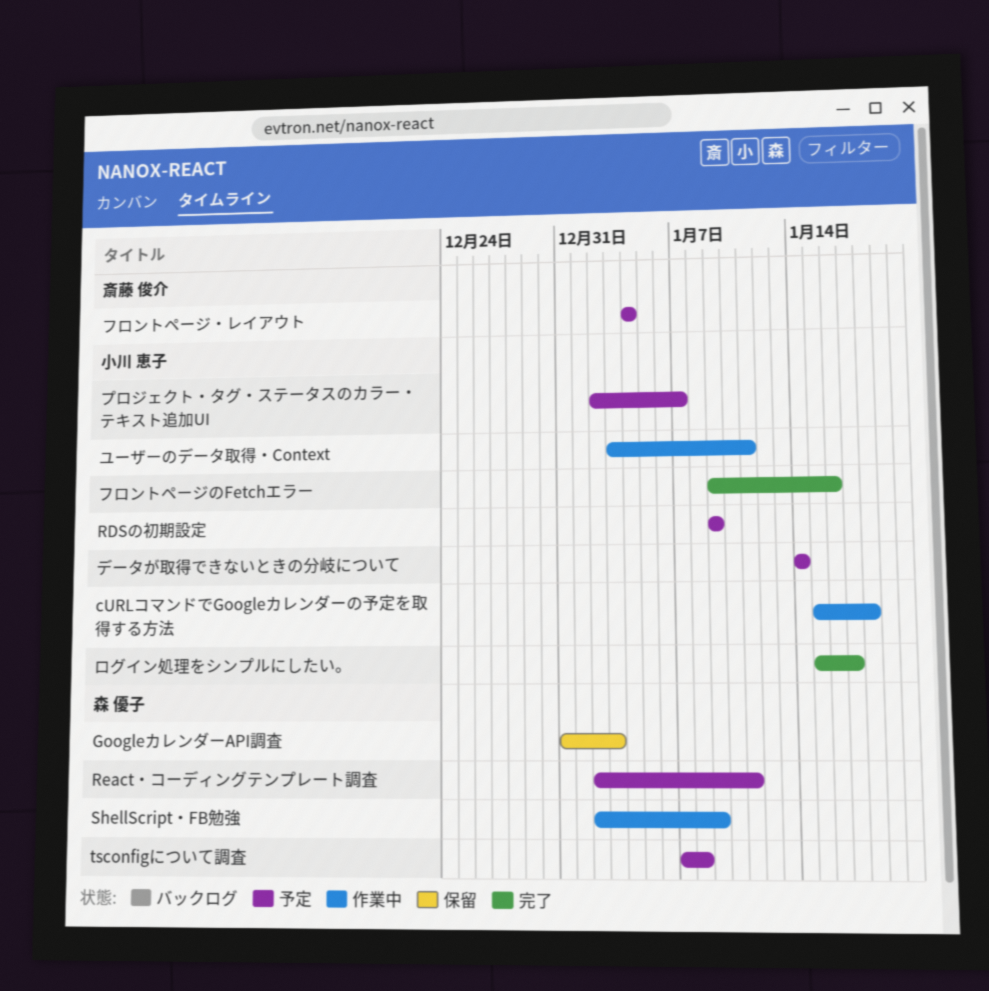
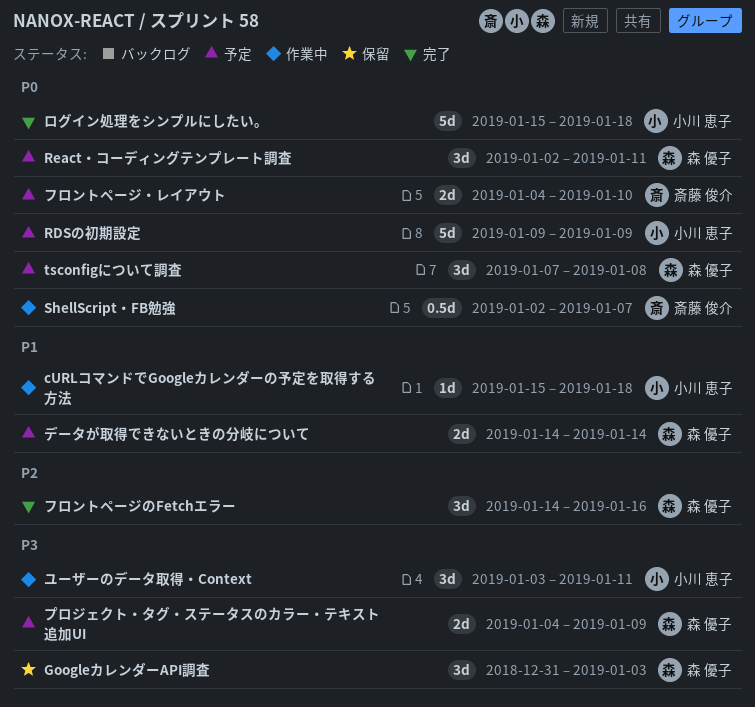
ShellScript・FB勉強, owner: 森 優子 -> 斎藤 俊介
ShellScript・FB勉強, due: Jan 9 -> Jan 7
データが取得できないときの分岐について, owner: 小川 恵子 -> 森 優子
フロントページのFetchエラー, owner: 小川 恵子 -> 森 優子
フロントページのFetchエラー, start: Jan 9 -> Jan 14
フロントページ・レイアウト, due: Jan 4 -> Jan 10
プロジェクト・タグ・ステータスのカラー・テキスト追加UI, owner: 小川 恵子 -> 森 優子
プロジェクト・タグ・ステータスのカラー・テキスト追加UI, start: Jan 2 -> Jan 4
プロジェクト・タグ・ステータスのカラー・テキスト追加UI, due: Jan 7 -> Jan 9
ログイン処理をシンプルにしたい。, due: Jan 17 -> Jan 18

